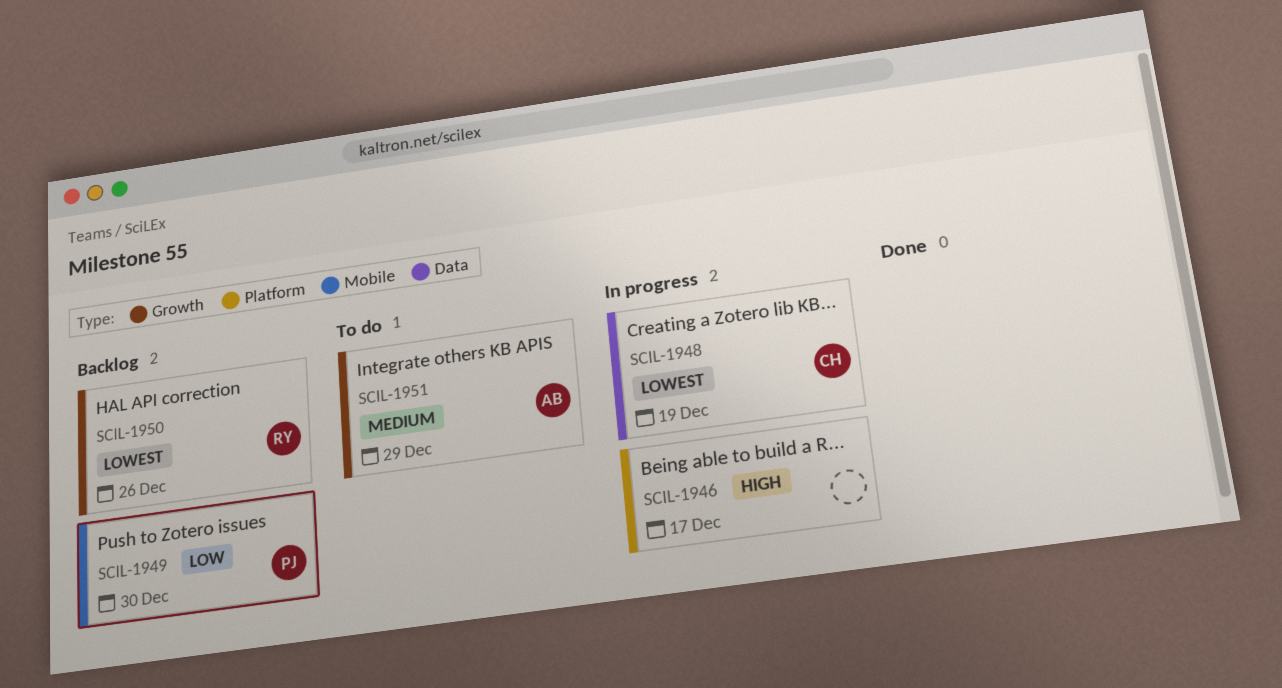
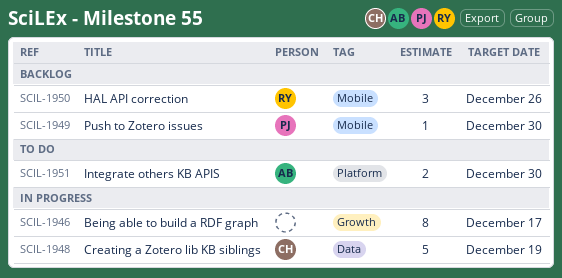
SCIL-1946, label: Platform -> Growth
SCIL-1950, label: Growth -> Mobile
SCIL-1951, label: Growth -> Platform
SCIL-1951, due: Dec 29 -> Dec 30

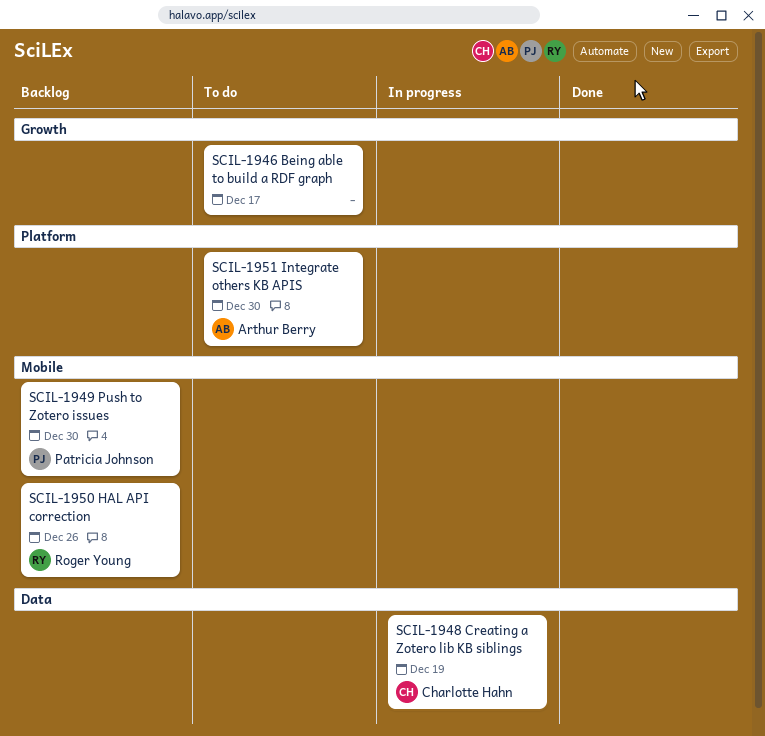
SCIL-1946, status: In progress -> To do

